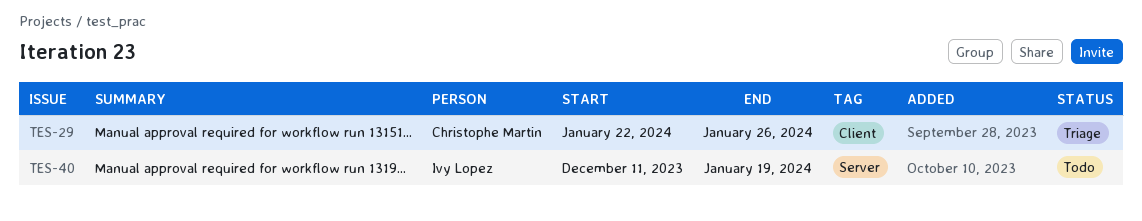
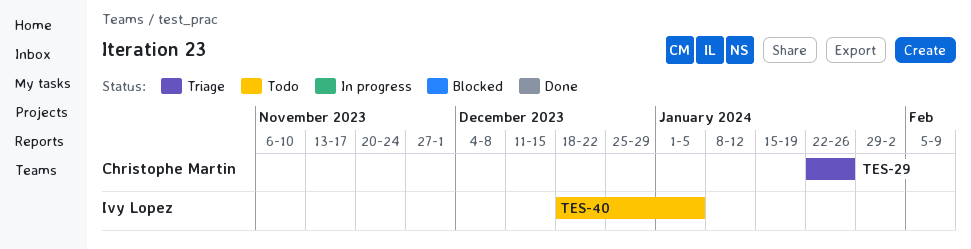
TES-40, start: Dec 11 -> Dec 18
TES-40, due: Jan 19 -> Jan 5

